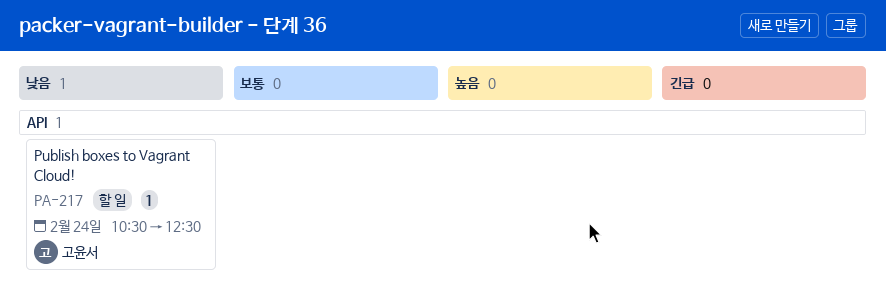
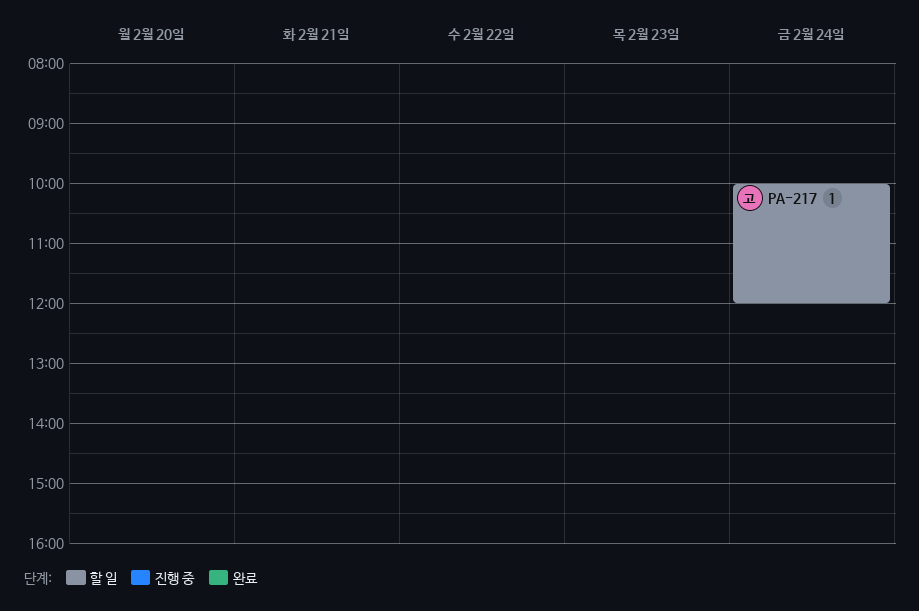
PA-217, begins: 10:30 -> 10:00
PA-217, ends: 12:30 -> 12:00

